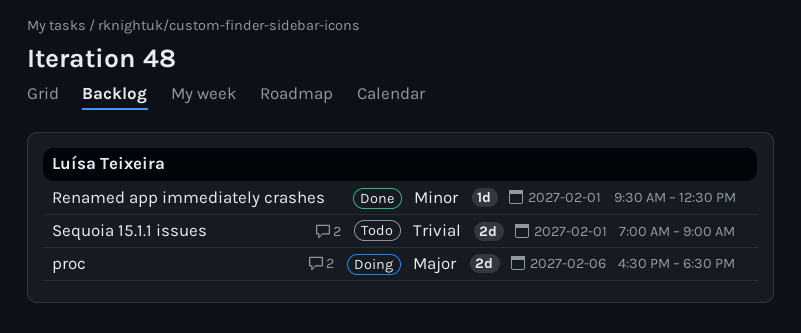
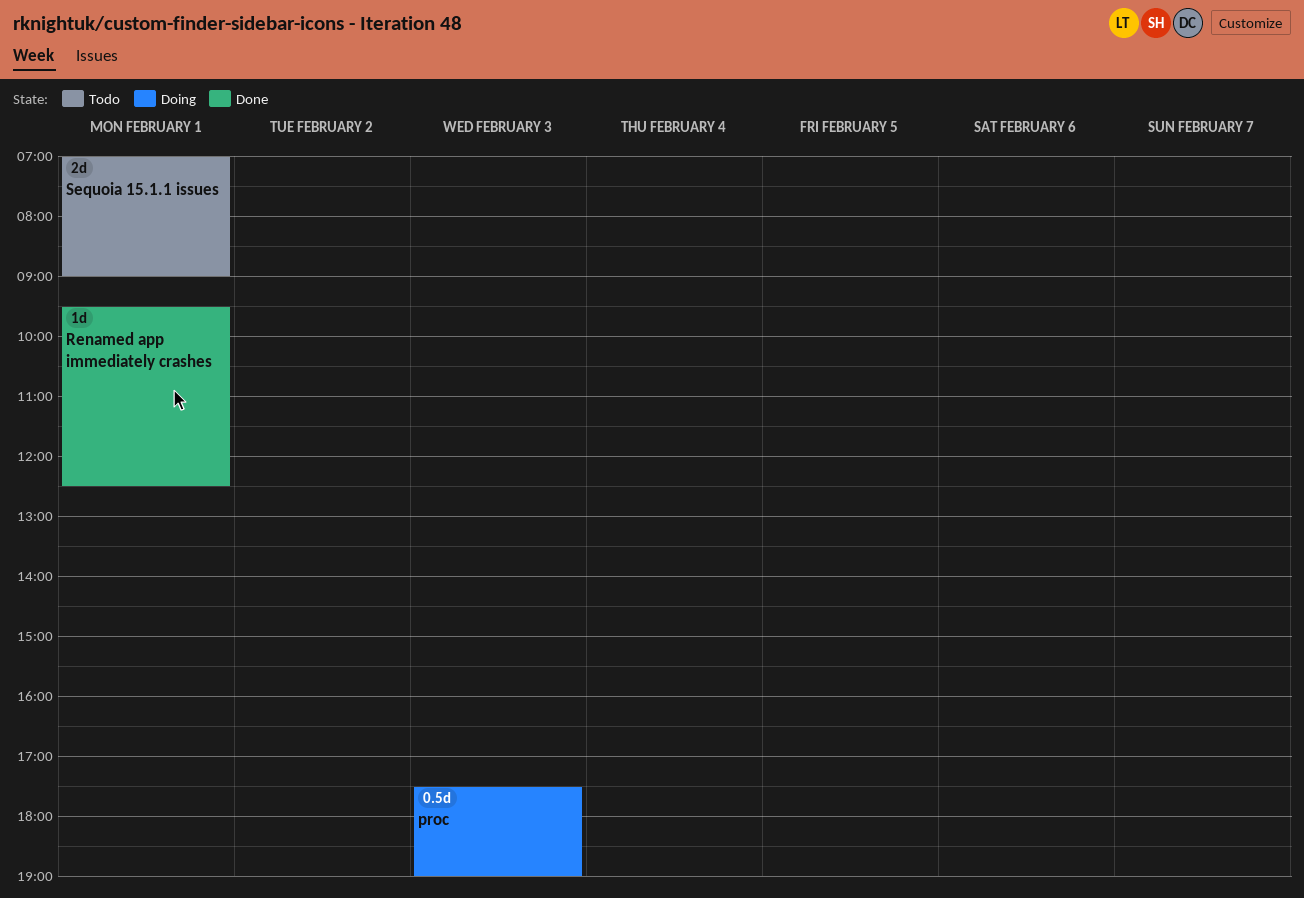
proc, estimate: 2d -> 0.5d
proc, day: Feb 6 -> Feb 3
proc, begins: 16:30 -> 17:30
proc, ends: 18:30 -> 19:00

